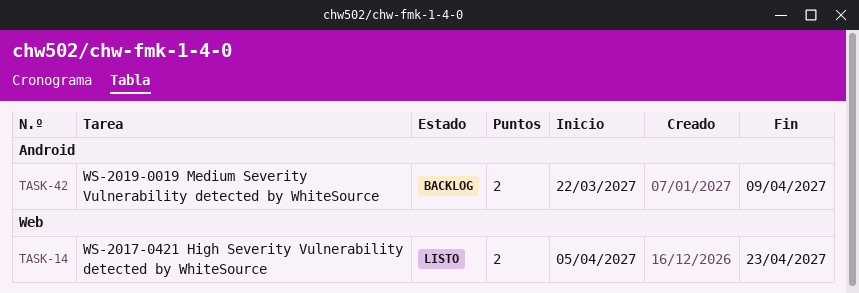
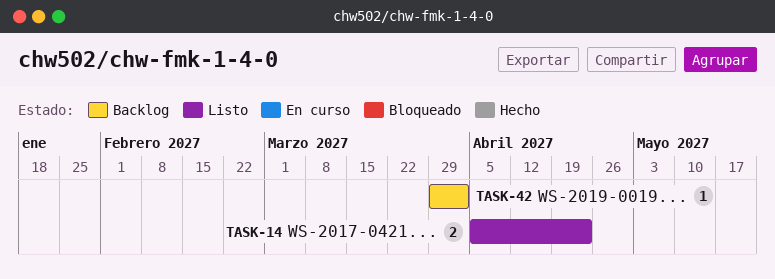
TASK-42, estimate: 2 -> 1
TASK-42, start: Mar 22 -> Mar 29
TASK-42, due: Apr 9 -> Apr 2

